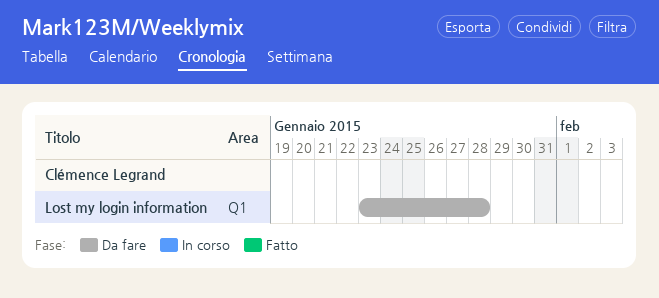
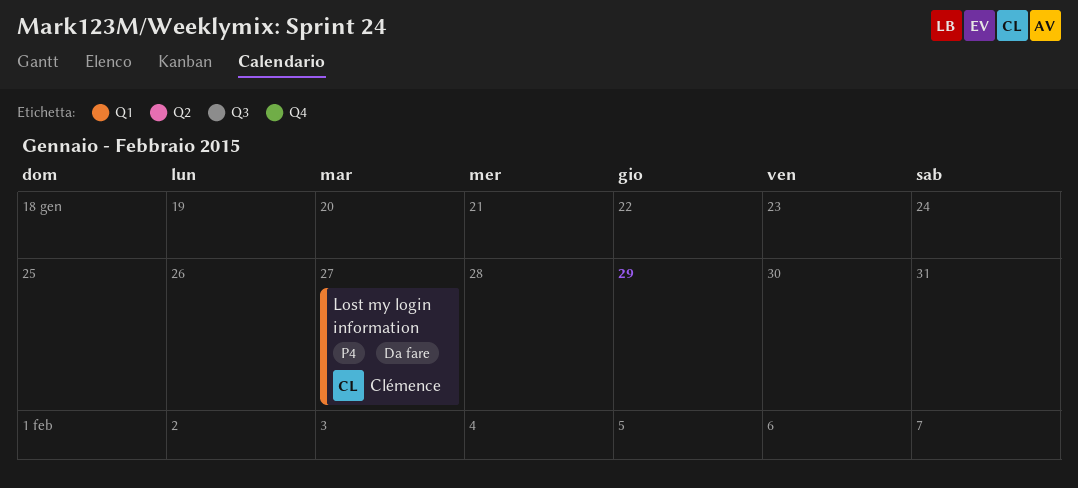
Lost my login information, due: Jan 28 -> Jan 27

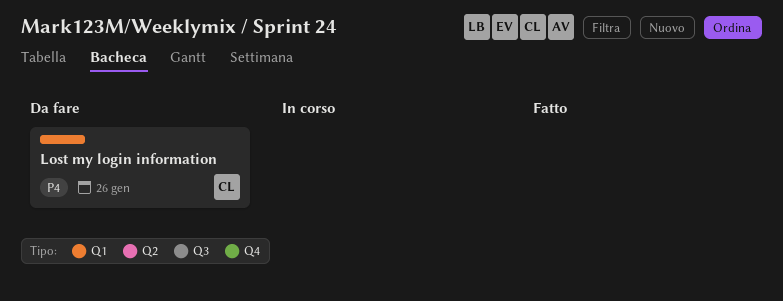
Lost my login information, due: Jan 27 -> Jan 26

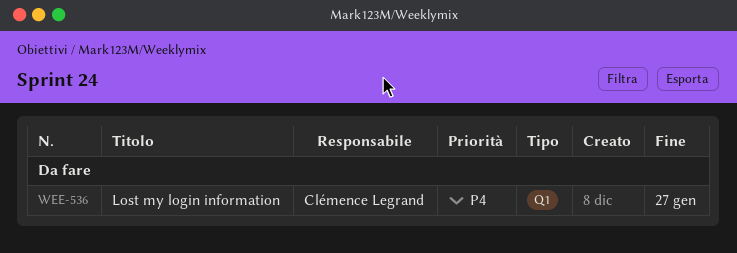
Lost my login information, due: Jan 26 -> Jan 27

